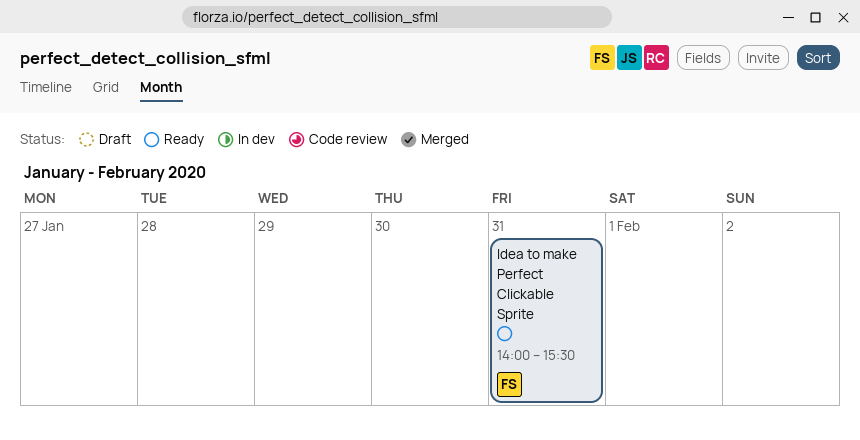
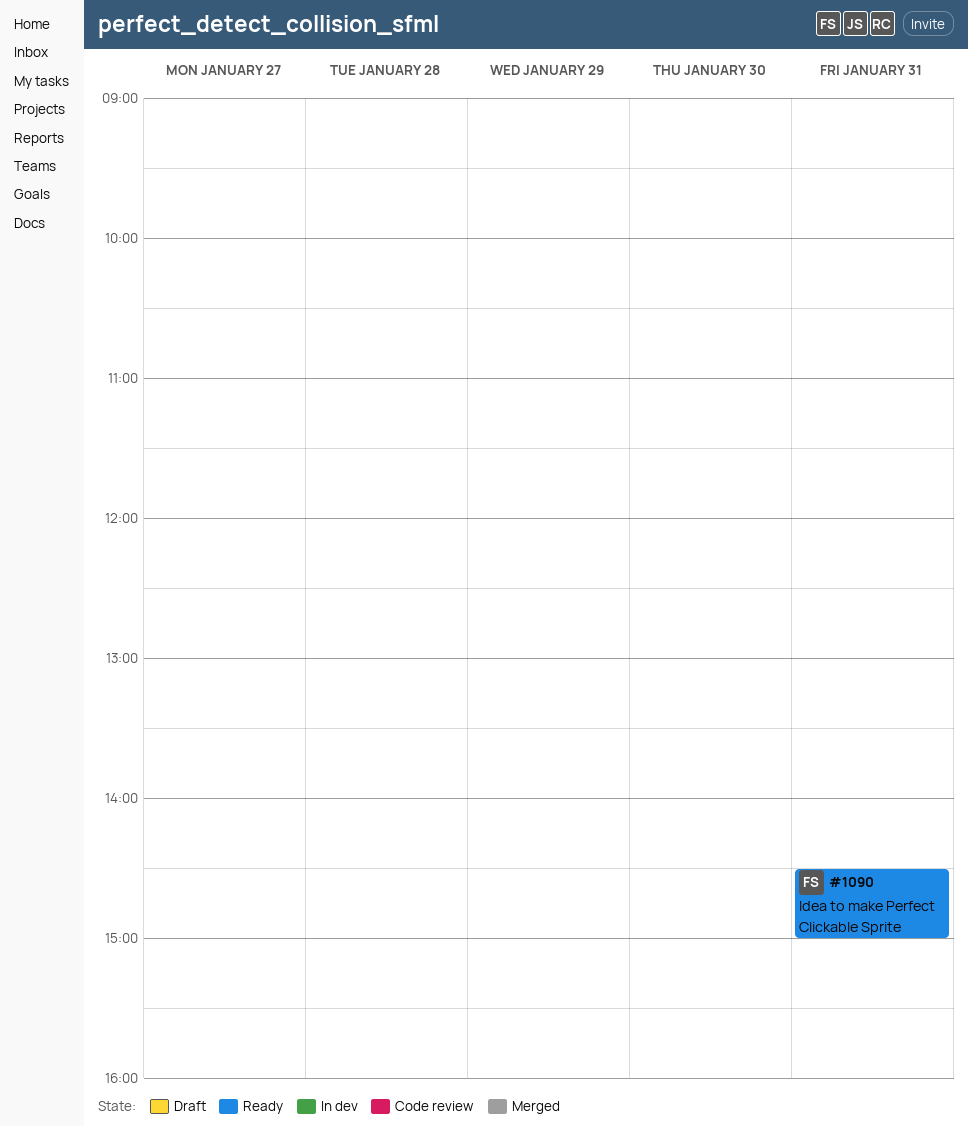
Idea to make Perfect Clickable Sprite, begins: 14:00 -> 14:30
Idea to make Perfect Clickable Sprite, ends: 15:30 -> 15:00

